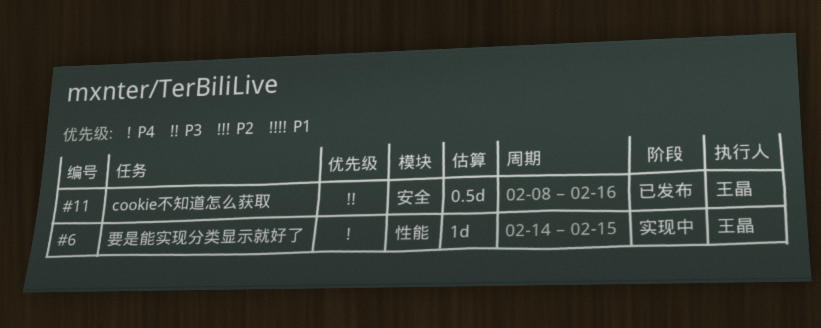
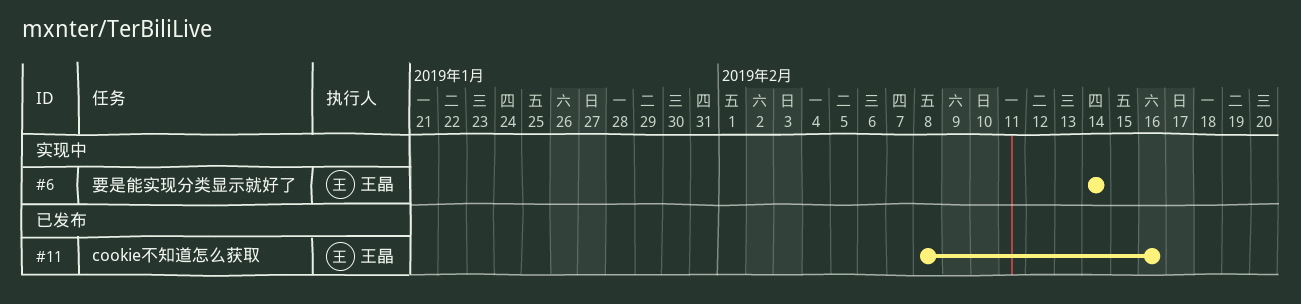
#6, due: Feb 15 -> Feb 14

